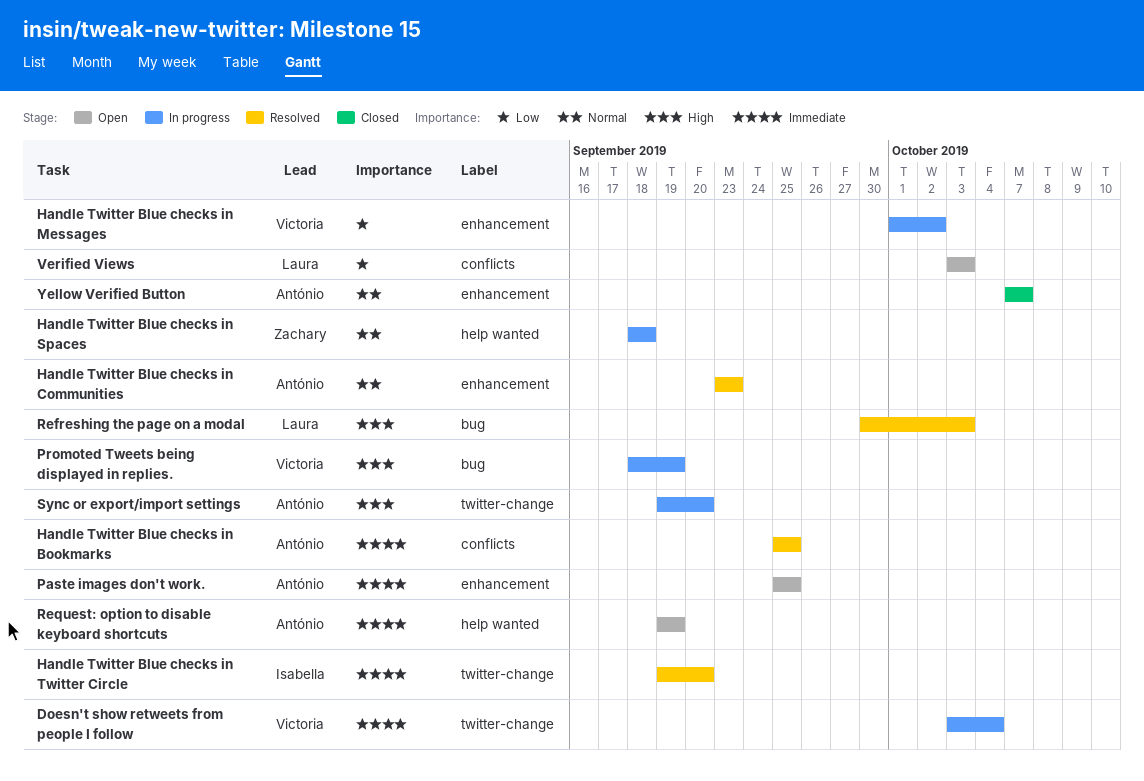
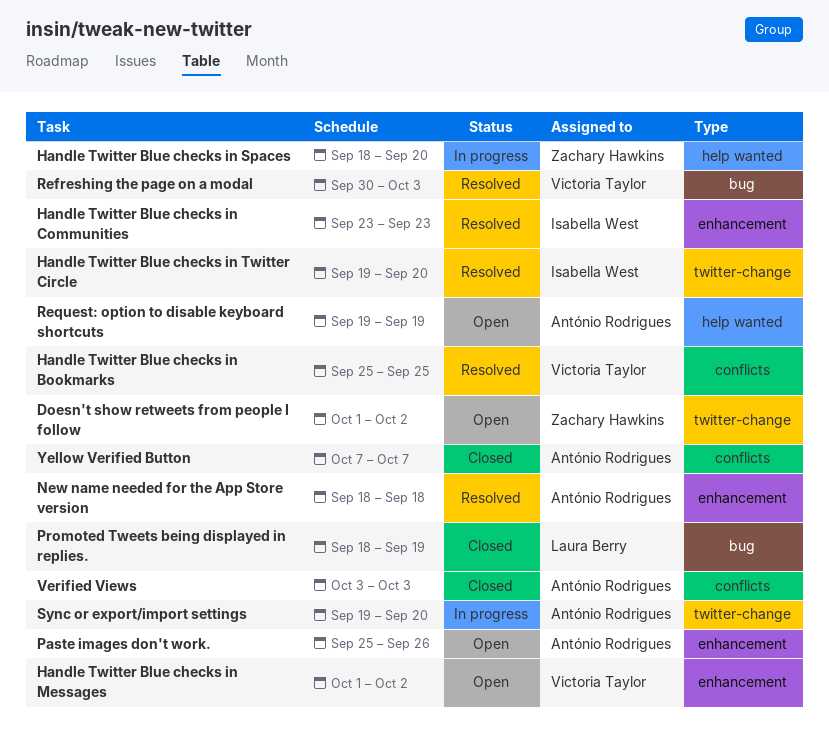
Doesn't show retweets from people I follow, status: In progress -> Open
Doesn't show retweets from people I follow, owner: Victoria Taylor -> Zachary Hawkins
Doesn't show retweets from people I follow, start: Oct 3 -> Oct 1
Doesn't show retweets from people I follow, due: Oct 4 -> Oct 2
Handle Twitter Blue checks in Bookmarks, owner: António Rodrigues -> Victoria Taylor
Handle Twitter Blue checks in Communities, owner: António Rodrigues -> Isabella West
Handle Twitter Blue checks in Messages, status: In progress -> Open
Handle Twitter Blue checks in Spaces, due: Sep 18 -> Sep 20
New name needed for the App Store version: none -> present
Paste images don't work., due: Sep 25 -> Sep 26
Promoted Tweets being displayed in replies., status: In progress -> Closed
Promoted Tweets being displayed in replies., owner: Victoria Taylor -> Laura Berry
Refreshing the page on a modal, owner: Laura Berry -> Victoria Taylor
Verified Views, status: Open -> Closed
Verified Views, owner: Laura Berry -> António Rodrigues
Yellow Verified Button, label: enhancement -> conflicts

